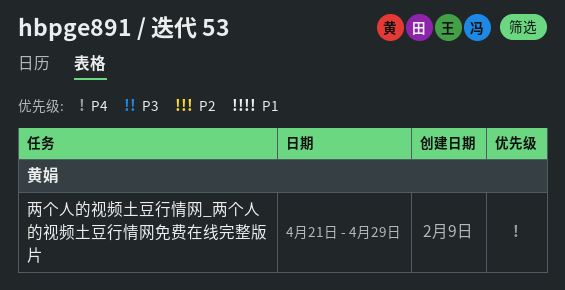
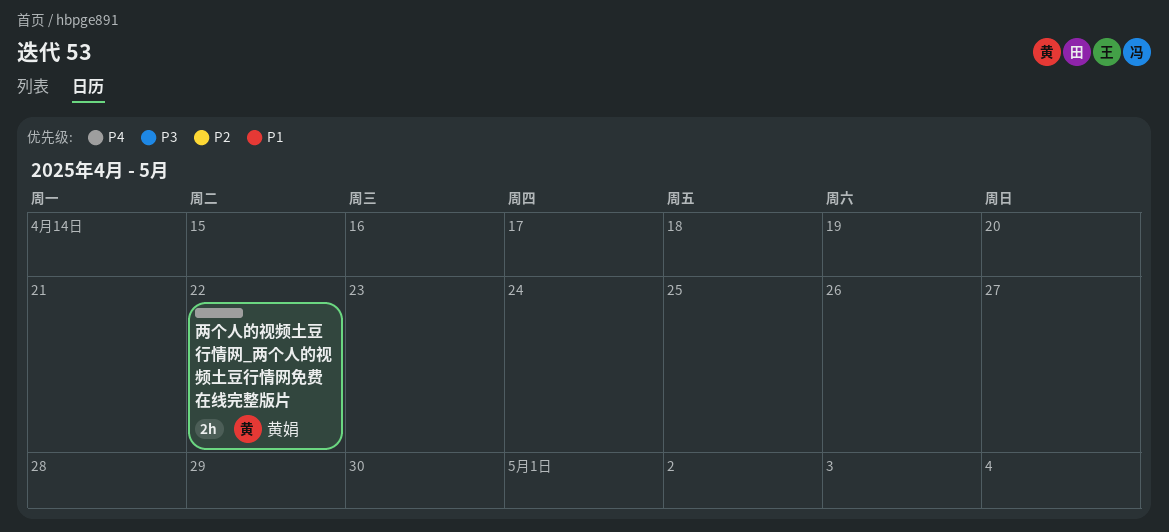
两个人的视频土豆行情网_两个人的视频土豆行情网免费在线完整版片, due: Apr 29 -> Apr 22

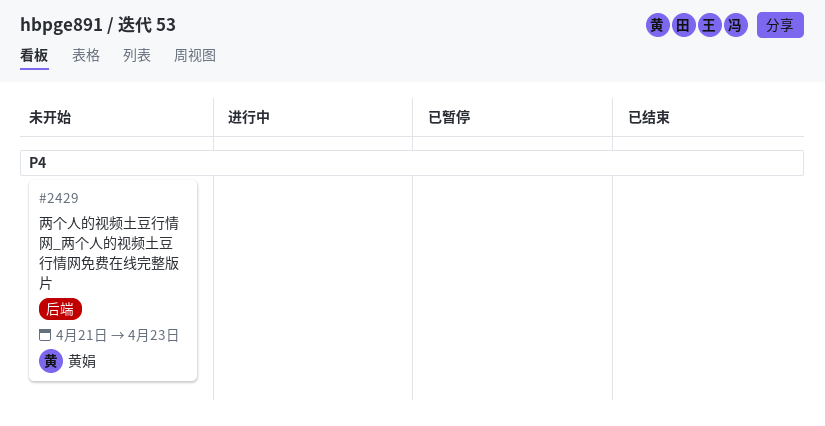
两个人的视频土豆行情网_两个人的视频土豆行情网免费在线完整版片, due: Apr 22 -> Apr 23

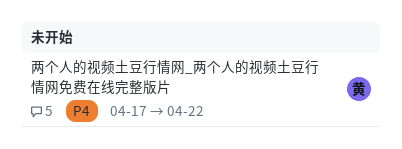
两个人的视频土豆行情网_两个人的视频土豆行情网免费在线完整版片, start: Apr 21 -> Apr 17
两个人的视频土豆行情网_两个人的视频土豆行情网免费在线完整版片, due: Apr 23 -> Apr 22

